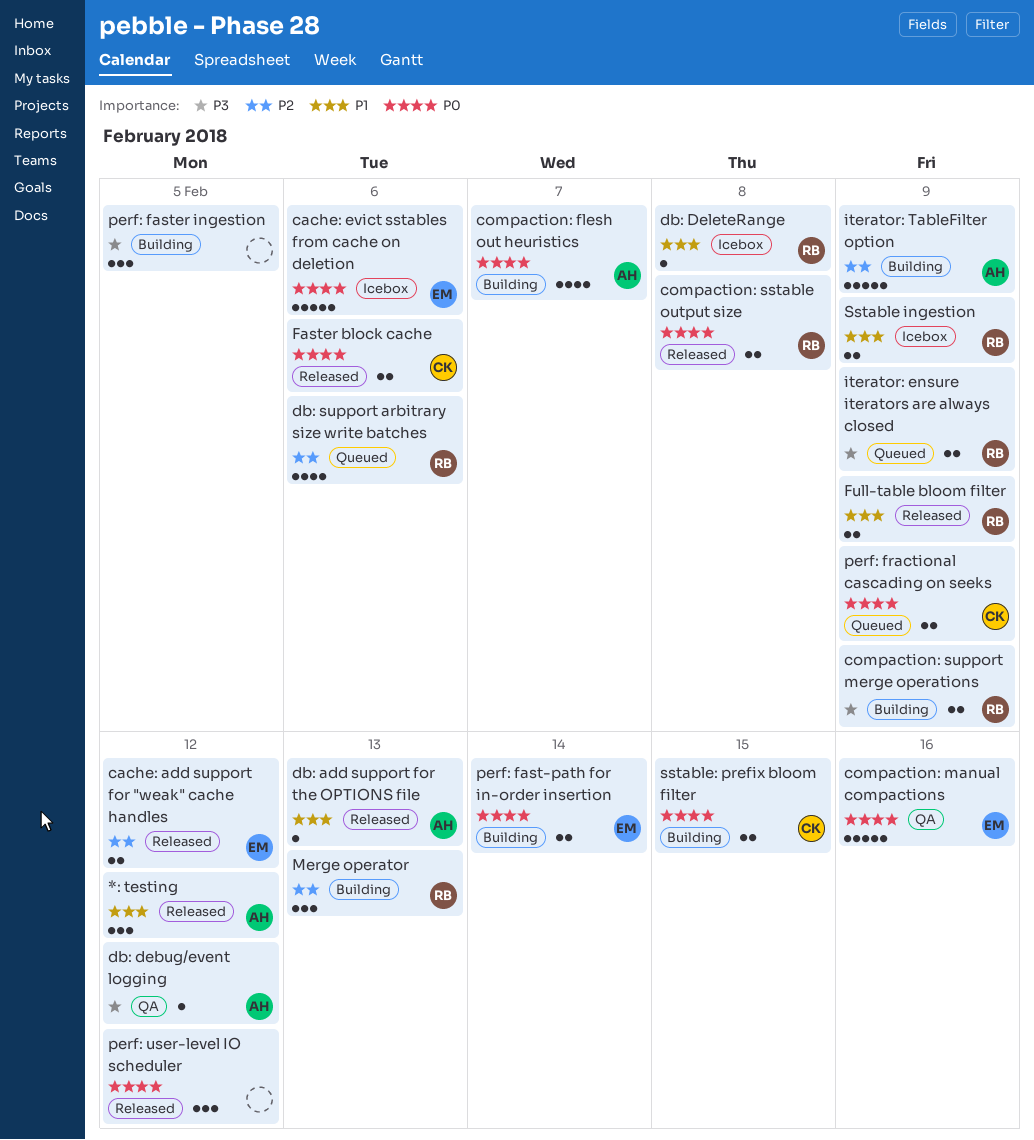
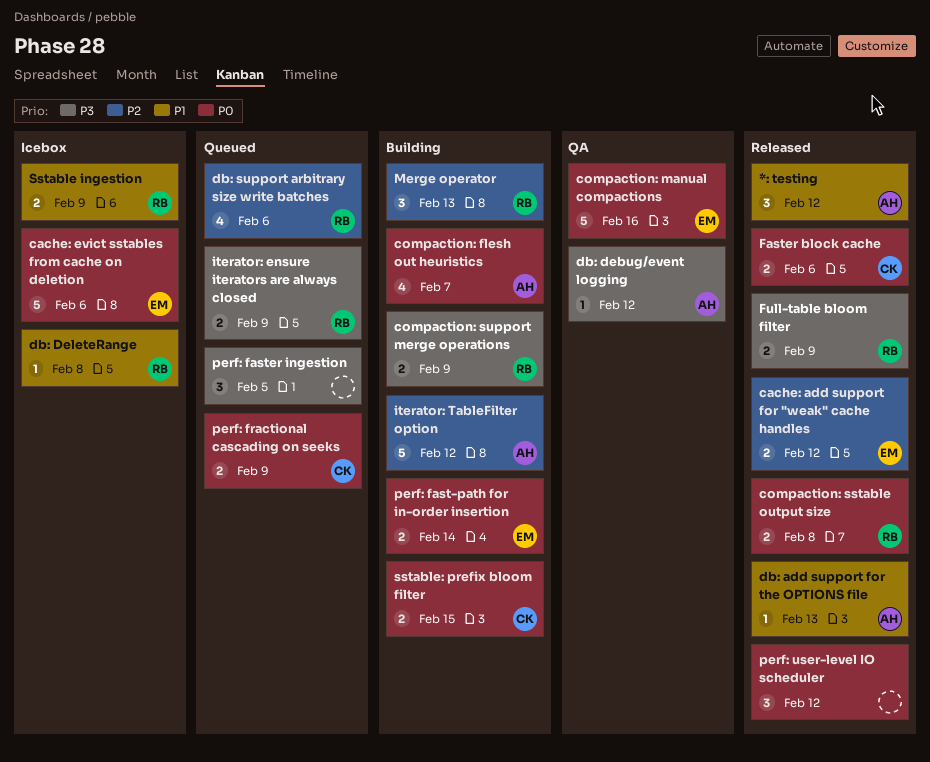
Full-table bloom filter, priority: P1 -> P3
iterator: TableFilter option, due: Feb 9 -> Feb 12
perf: faster ingestion, status: Building -> Queued

